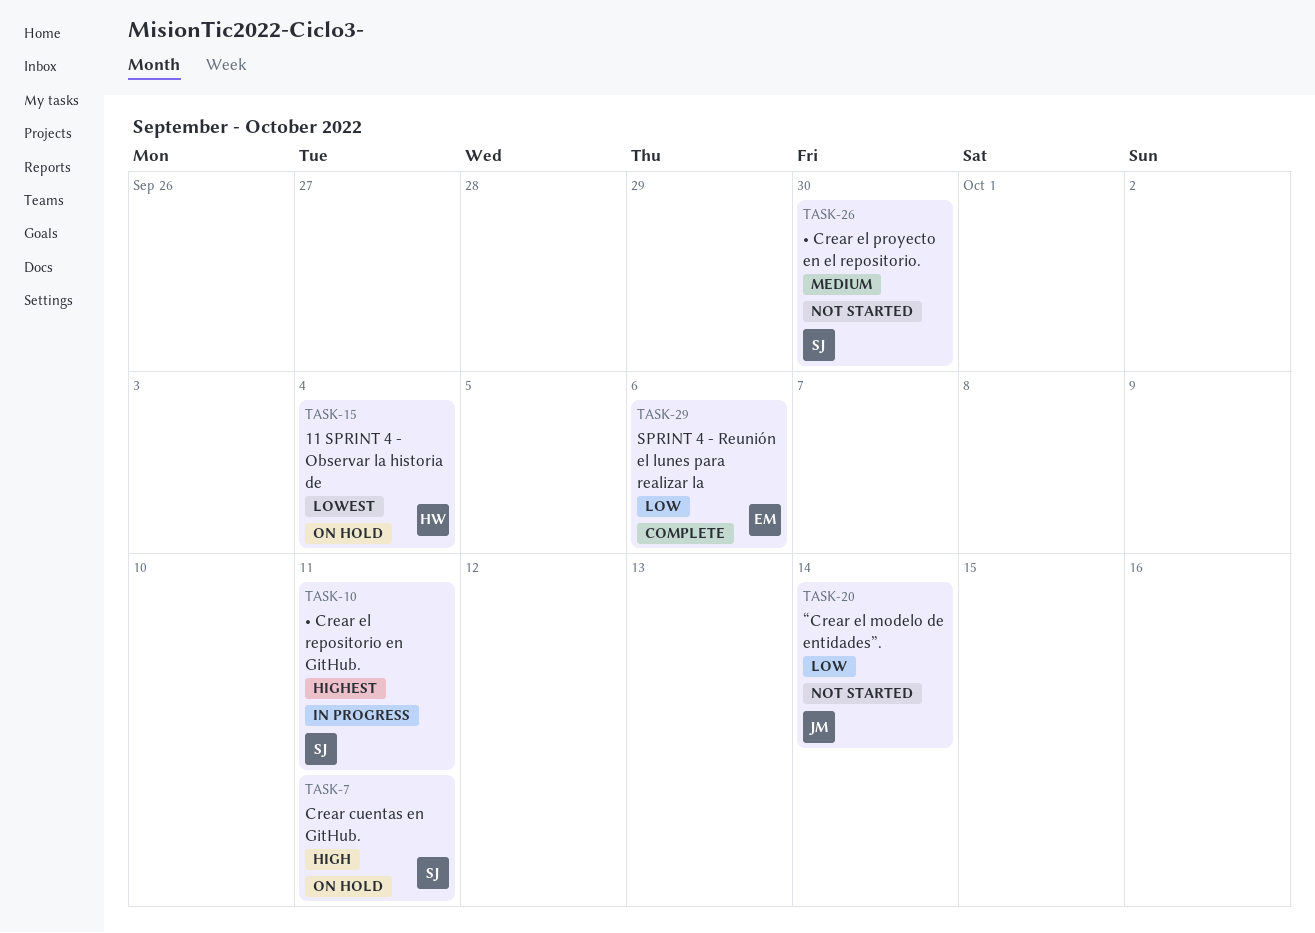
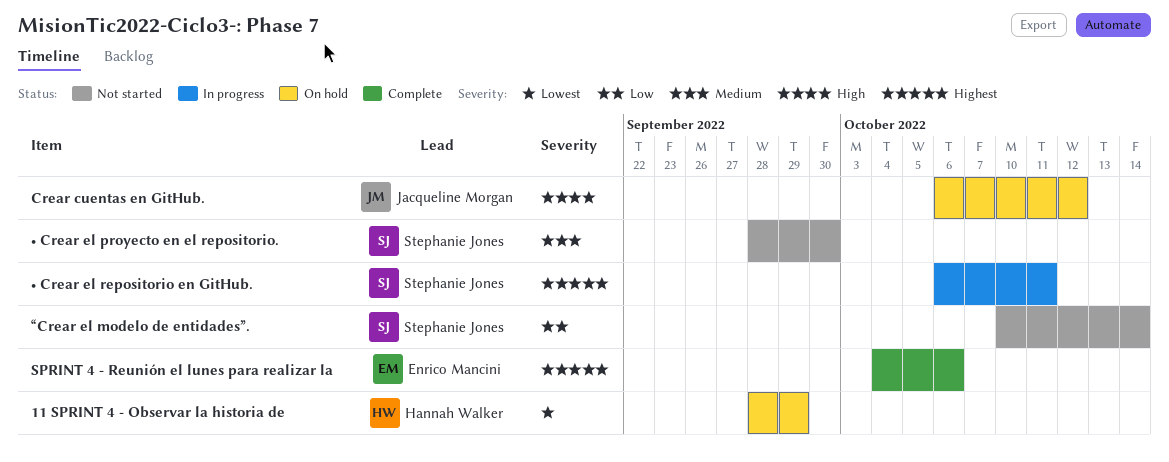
11 SPRINT 4 - Observar la historia de, due: Oct 4 -> Sep 29
Crear cuentas en GitHub., owner: Stephanie Jones -> Jacqueline Morgan
Crear cuentas en GitHub., due: Oct 11 -> Oct 12
SPRINT 4 - Reunión el lunes para realizar la, priority: Low -> Highest
“Crear el modelo de entidades”., owner: Jacqueline Morgan -> Stephanie Jones

